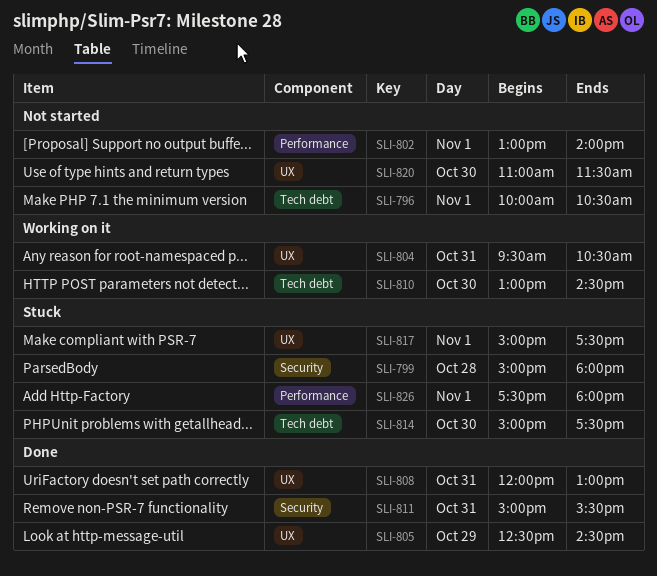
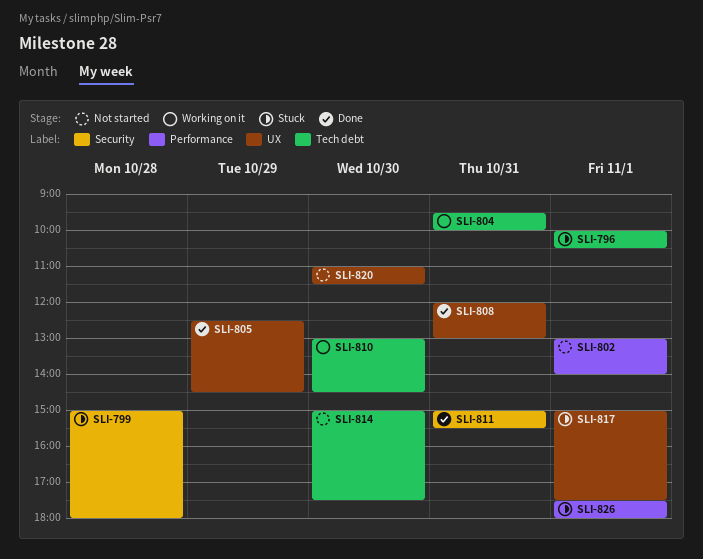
SLI-796, status: Not started -> Stuck
SLI-804, label: UX -> Tech debt
SLI-804, ends: 10:30 -> 10:00
SLI-814, status: Stuck -> Not started

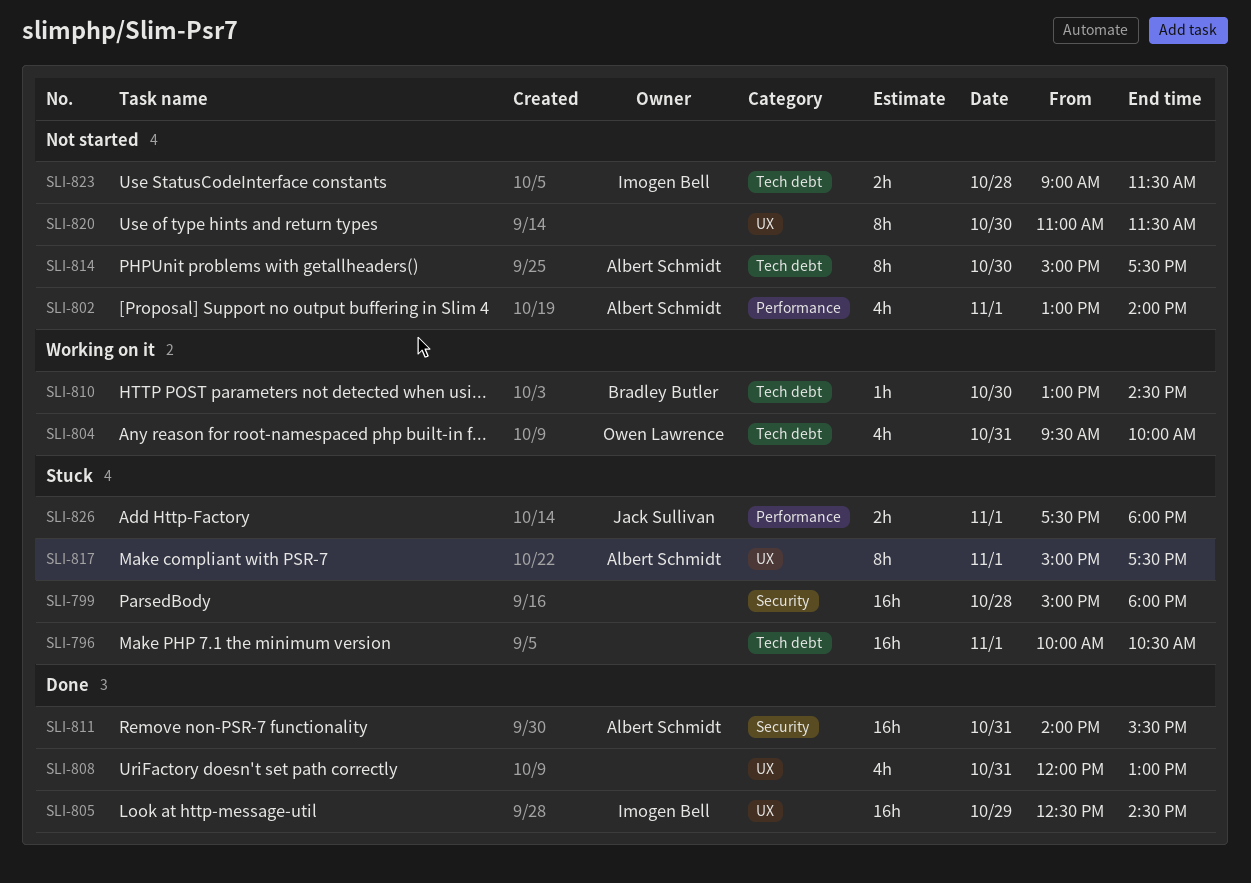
SLI-811, begins: 15:00 -> 14:00
SLI-823: none -> present

